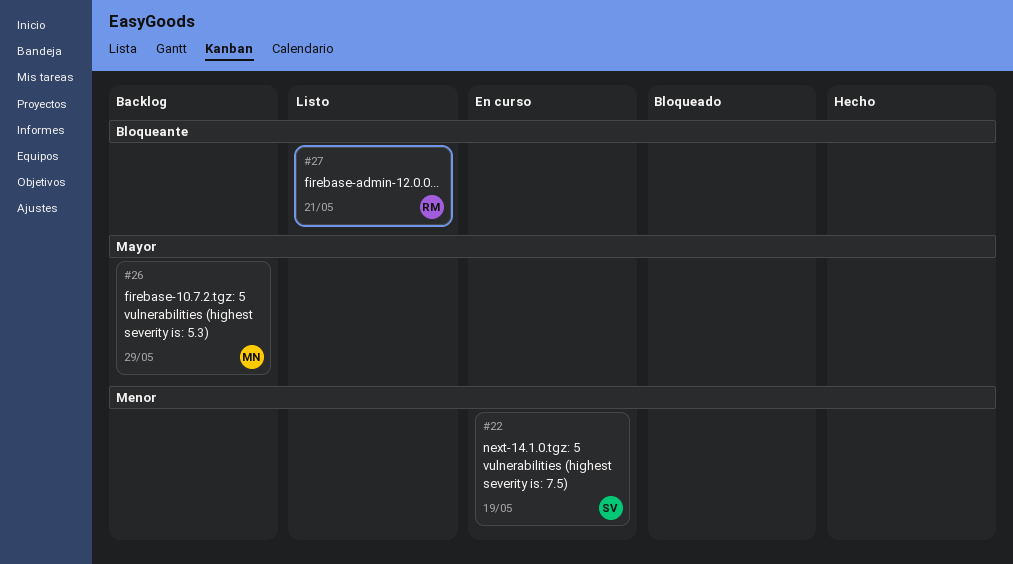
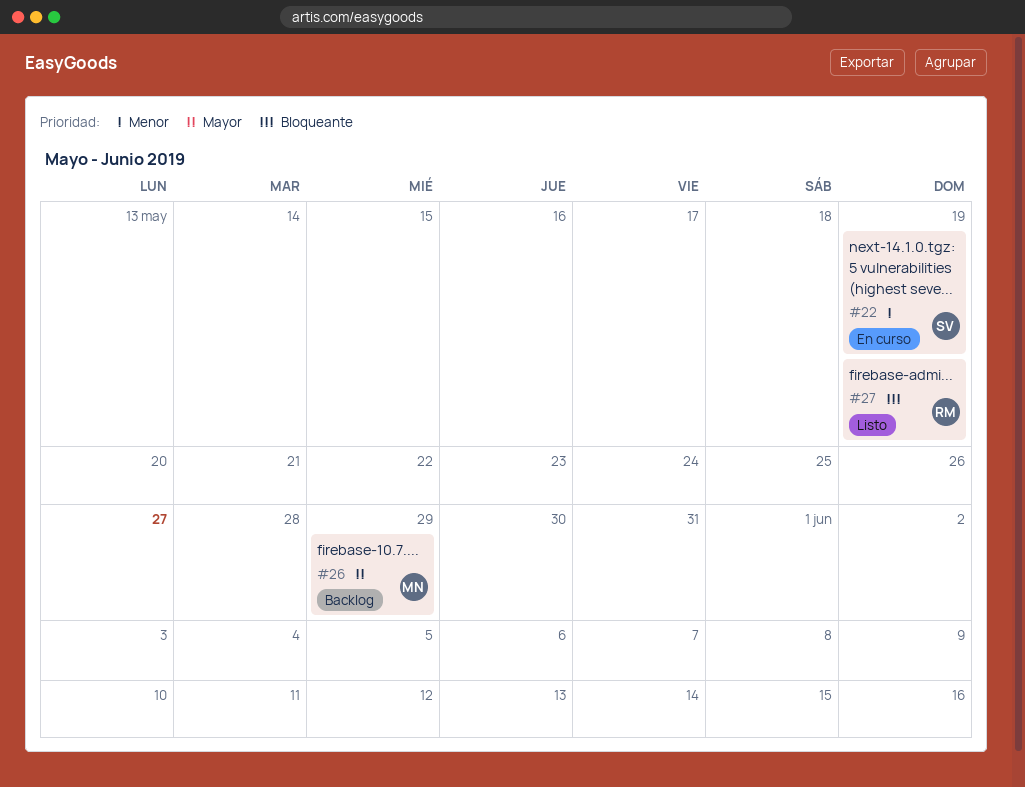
#27, due: May 21 -> May 19

